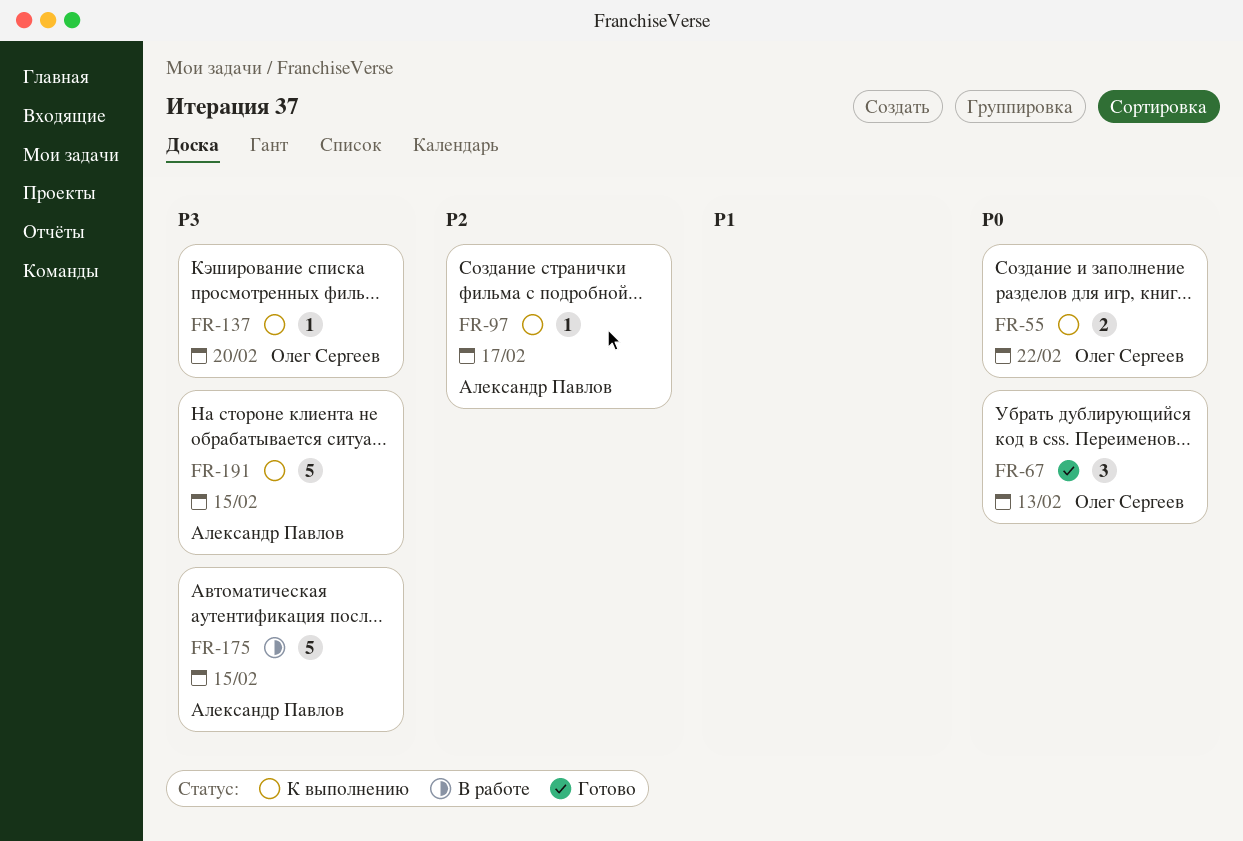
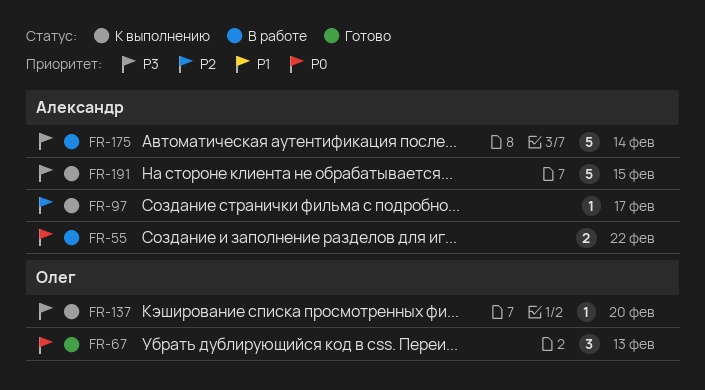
FR-55, status: К выполнению -> В работе
FR-55, owner: Олег Сергеев -> Александр Павлов
FR-175, due: Feb 15 -> Feb 14

